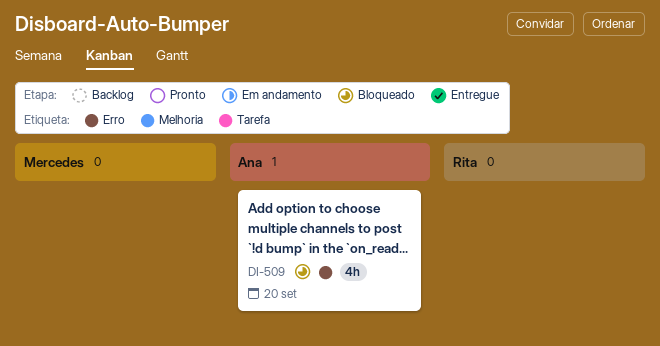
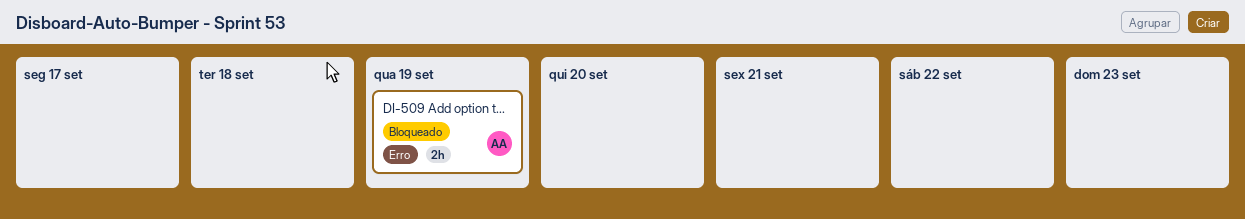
DI-509, estimate: 4h -> 2h
DI-509, due: Sep 20 -> Sep 19

